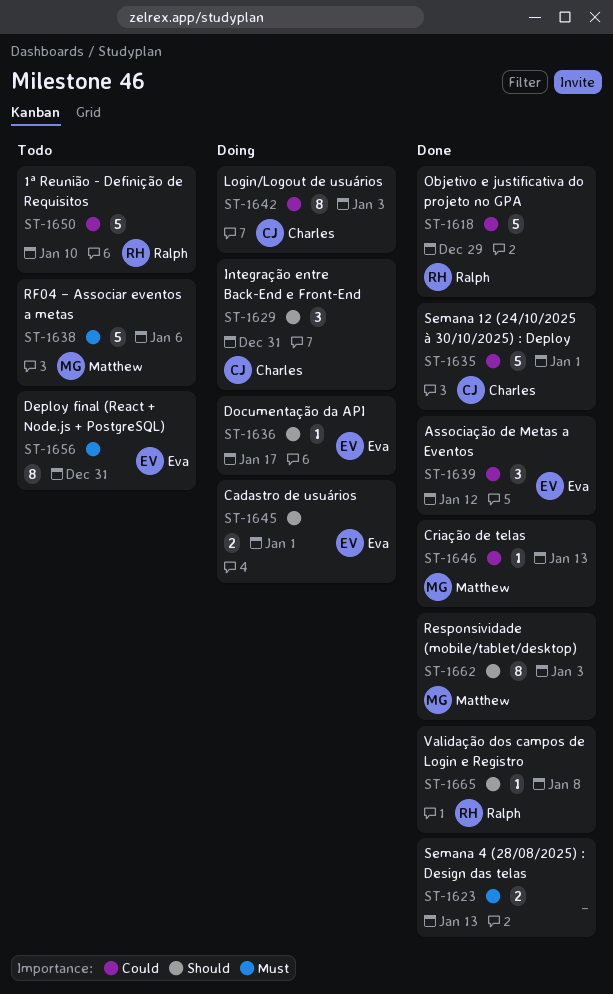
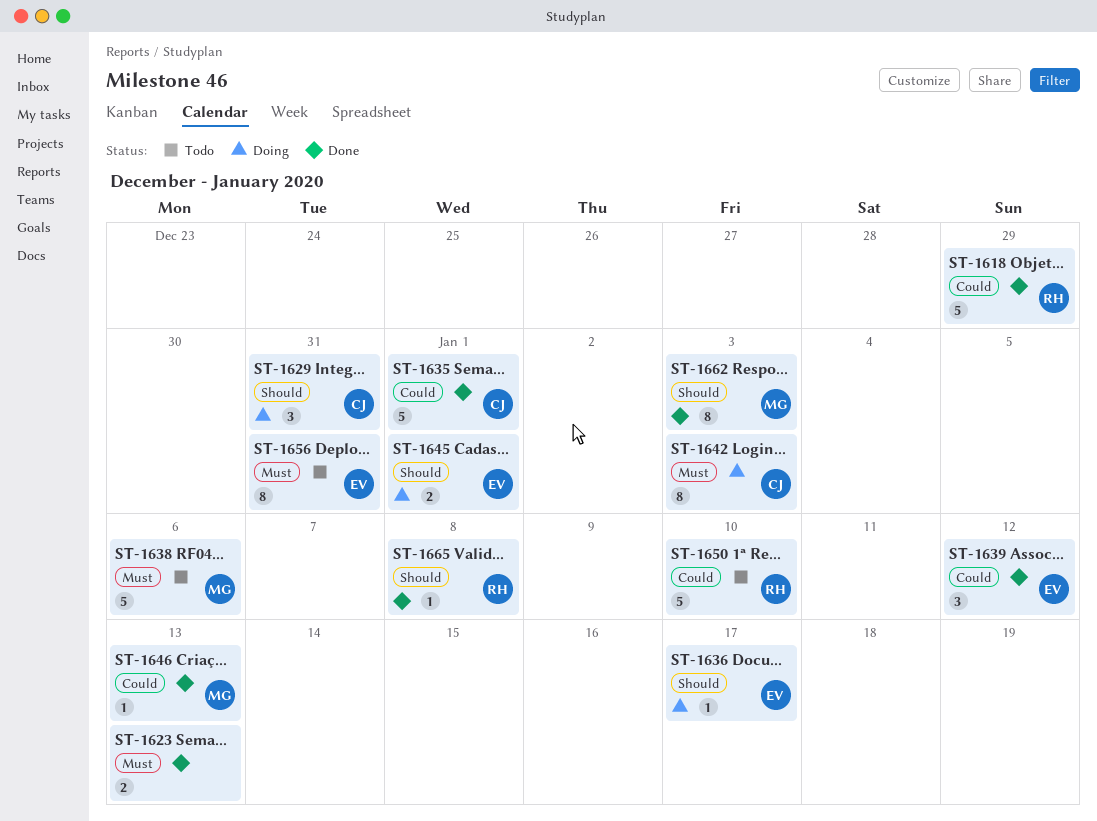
ST-1642, priority: Could -> Must

